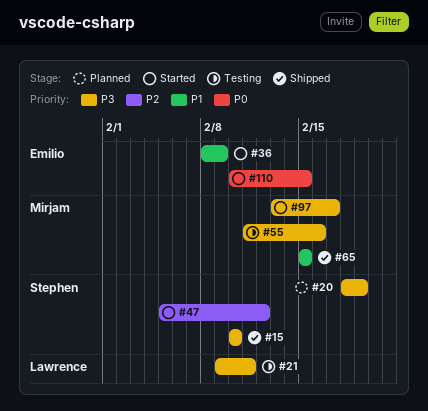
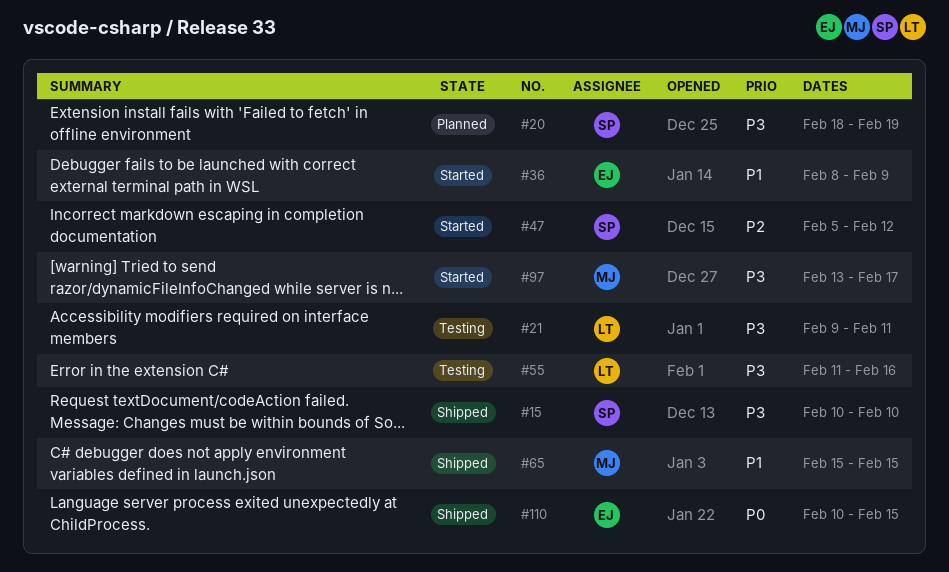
#55, owner: Mirjam -> Lawrence
#110, status: Started -> Shipped

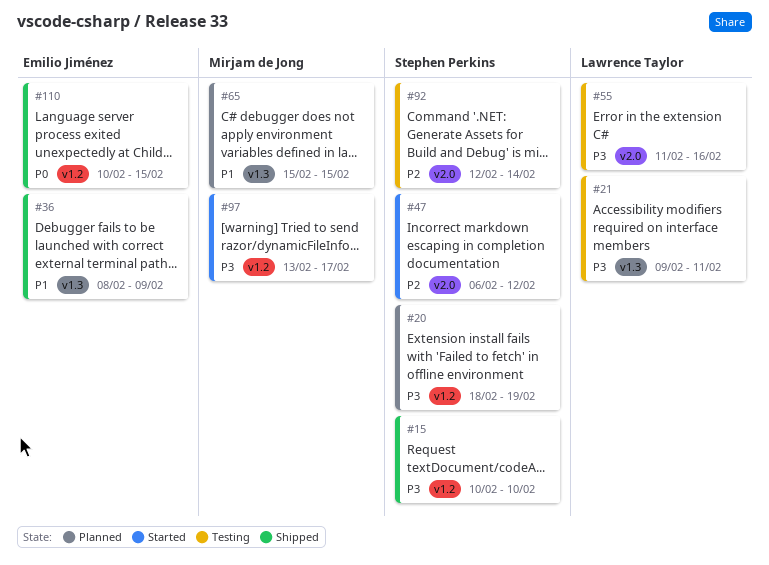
#36, status: Started -> Shipped
#47, start: Feb 5 -> Feb 6
#65, status: Shipped -> Planned
#92: none -> present

